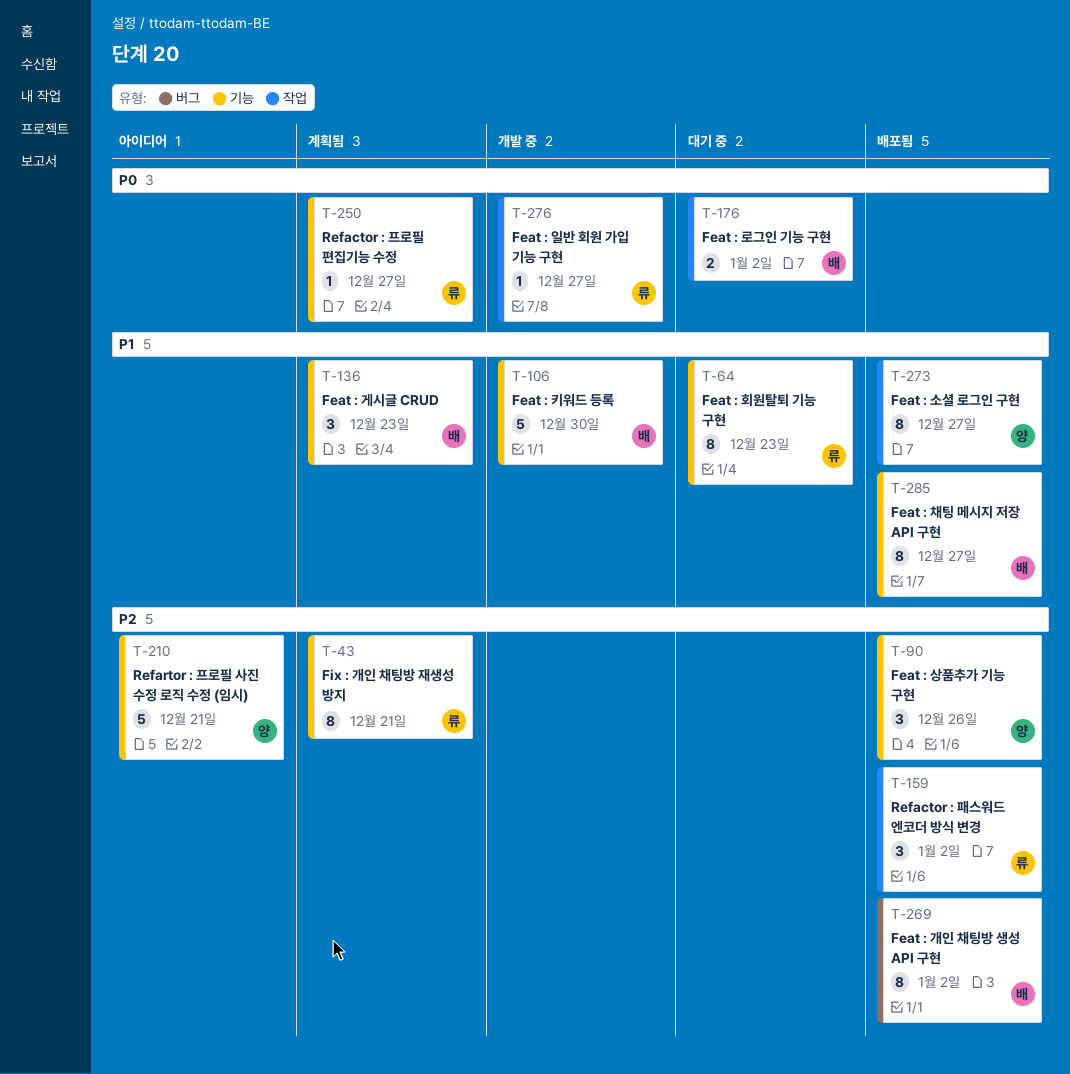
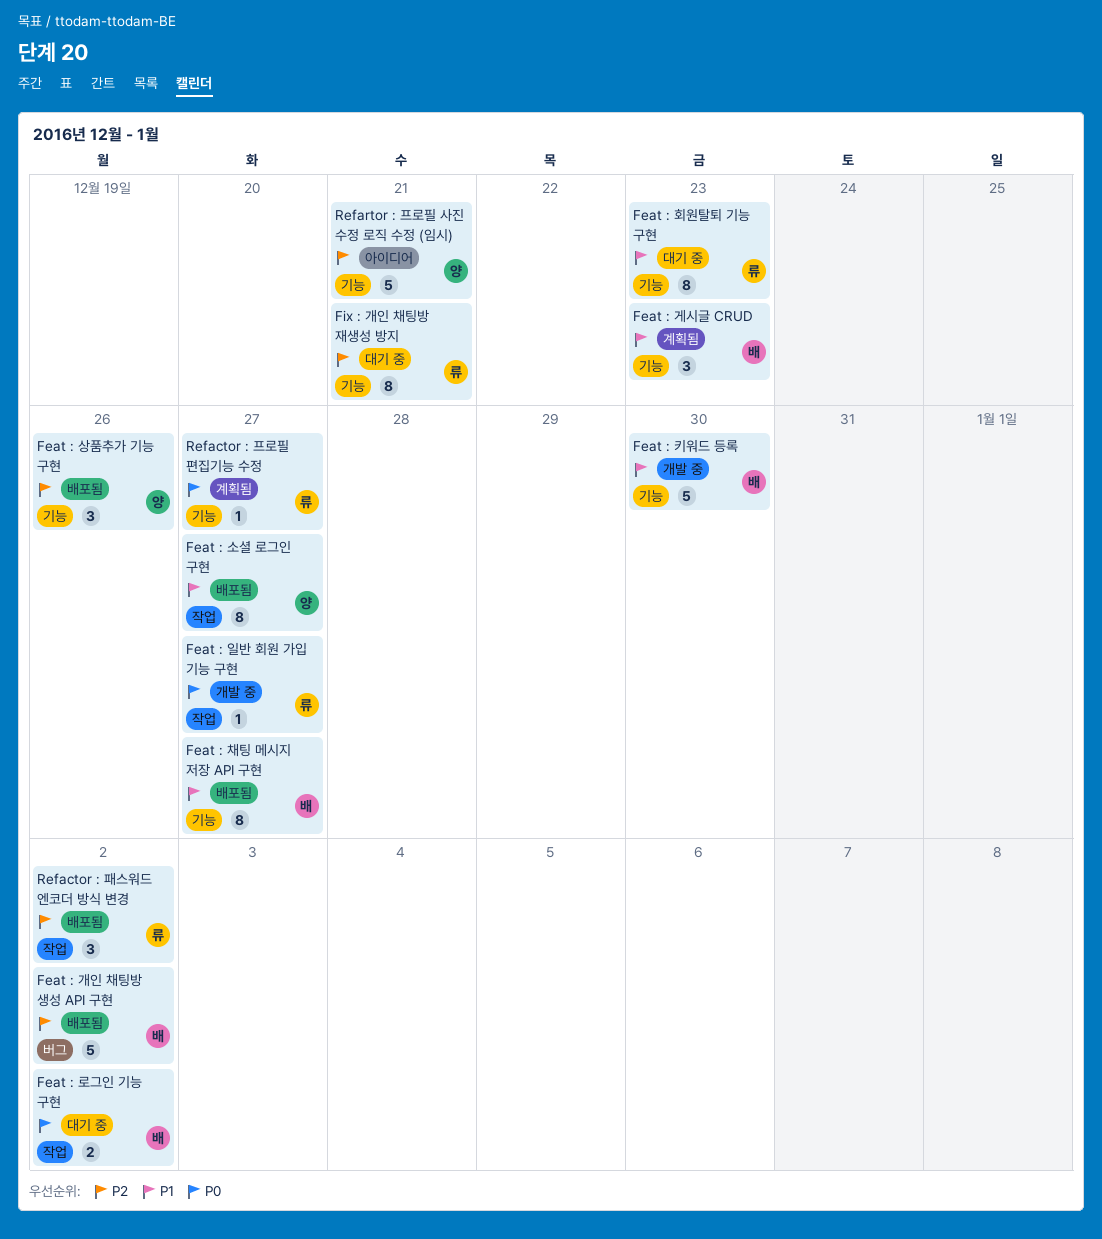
Feat : 개인 채팅방 생성 API 구현, estimate: 8 -> 5
Fix : 개인 채팅방 재생성 방지, status: 계획됨 -> 대기 중

